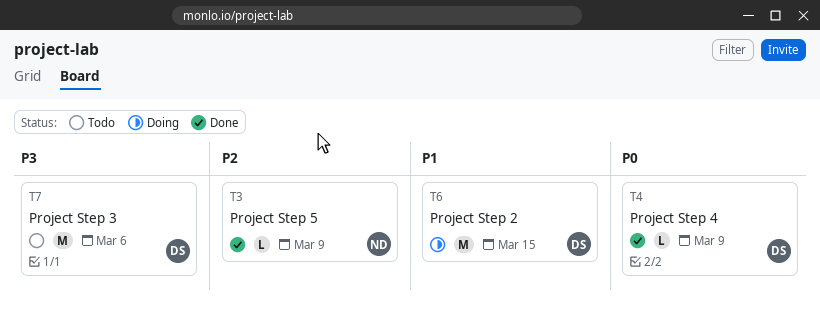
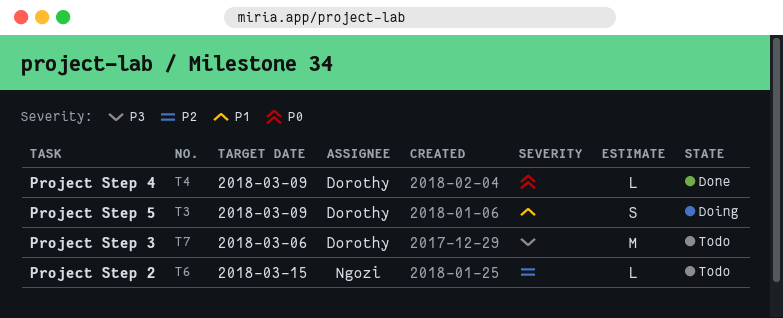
T3, status: Done -> Doing
T3, owner: Ngozi -> Dorothy
T3, priority: P2 -> P1
T3, estimate: L -> S
T6, status: Doing -> Todo
T6, owner: Dorothy -> Ngozi
T6, priority: P1 -> P2
T6, estimate: M -> L

